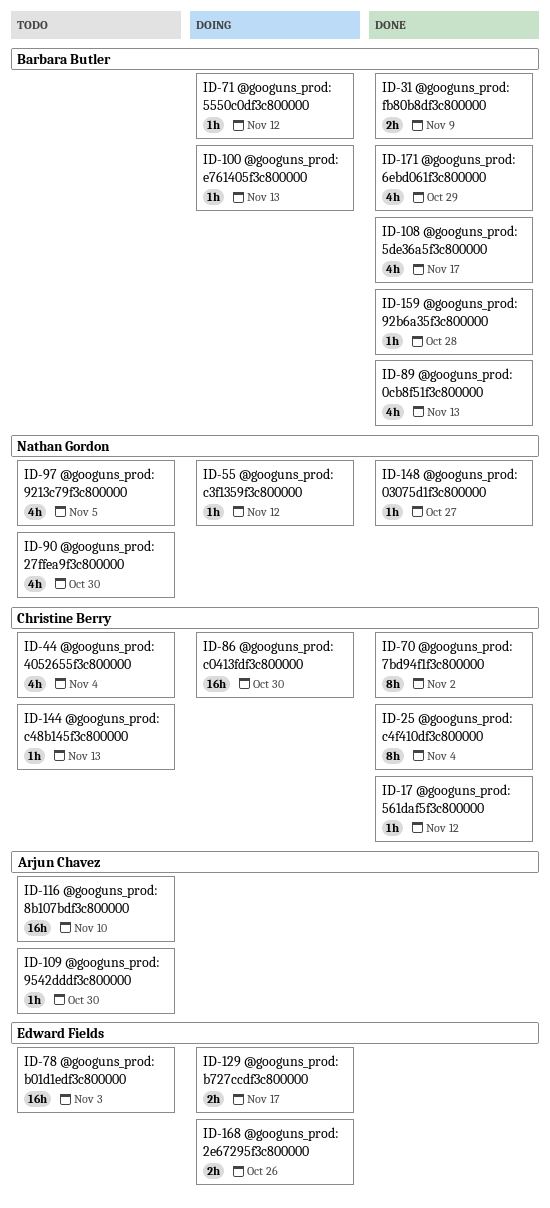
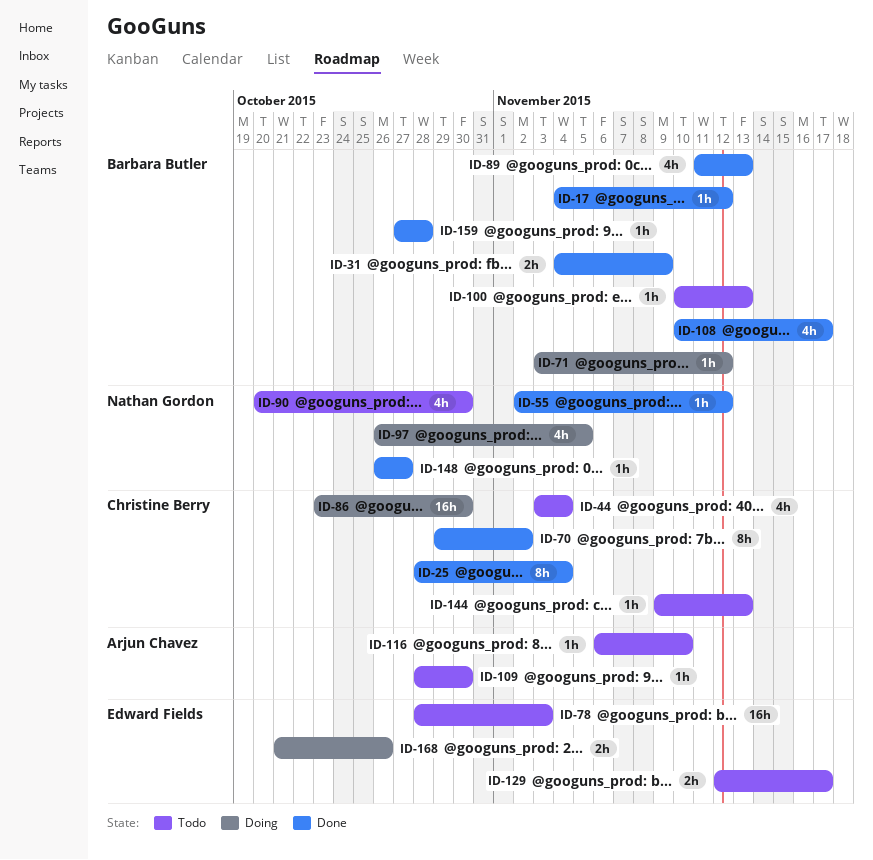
ID-17, owner: Christine Berry -> Barbara Butler
ID-55, status: Doing -> Done
ID-97, status: Todo -> Doing
ID-100, status: Doing -> Todo
ID-116, estimate: 16h -> 1h
ID-129, status: Doing -> Todo
ID-171: present -> none

